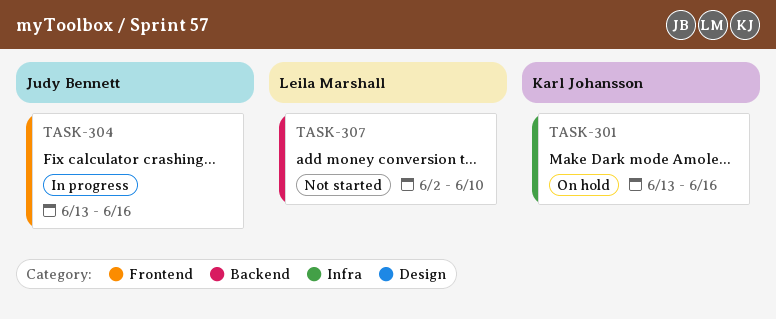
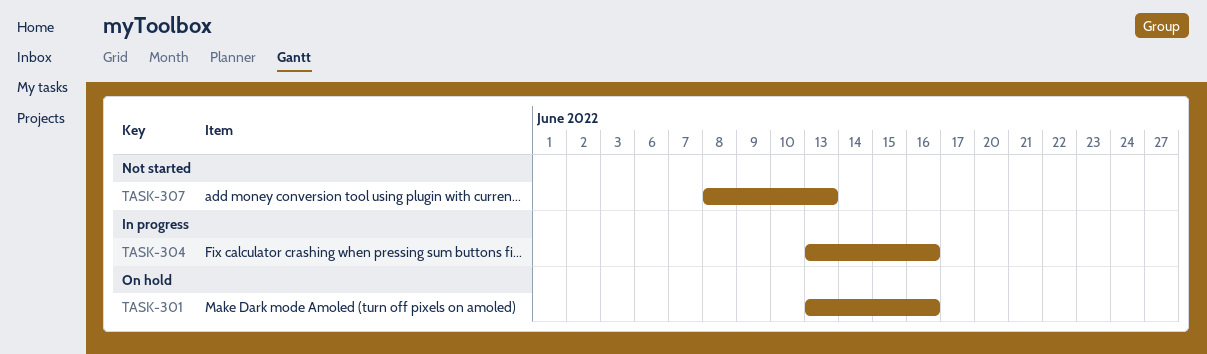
TASK-307, start: Jun 2 -> Jun 8
TASK-307, due: Jun 10 -> Jun 13

